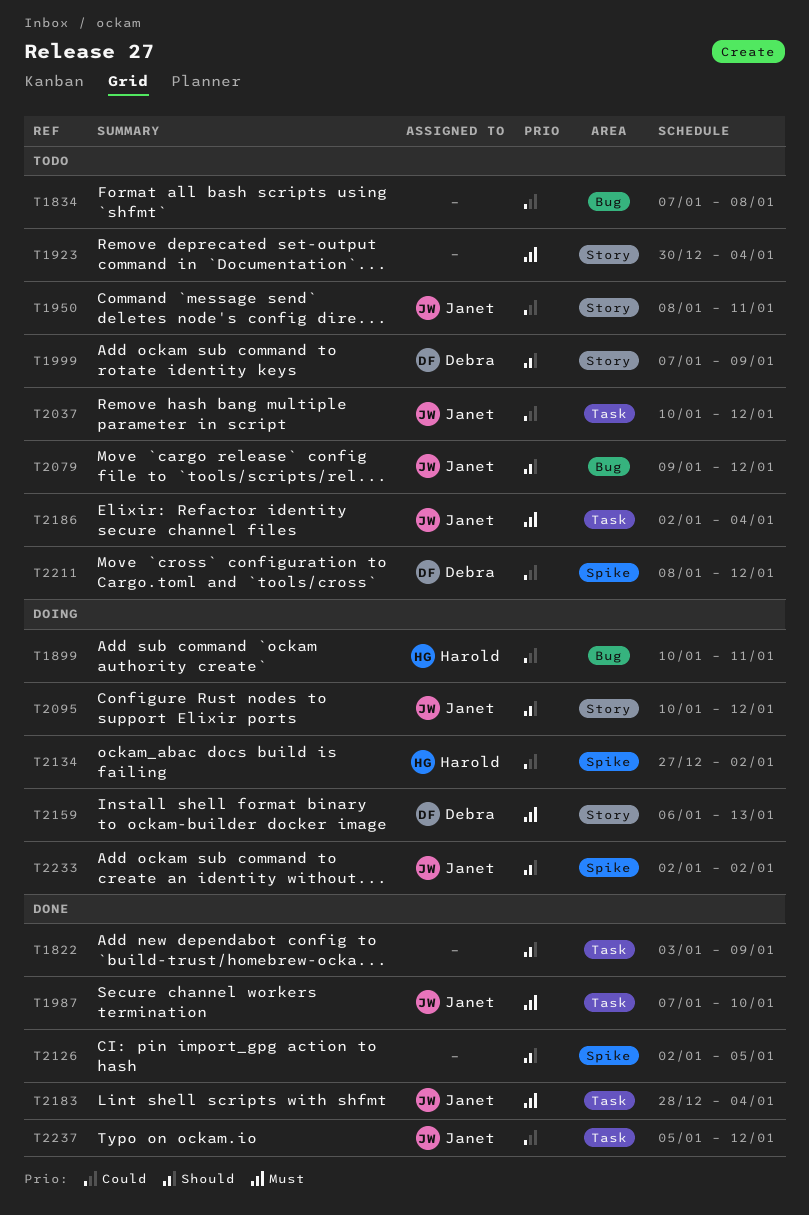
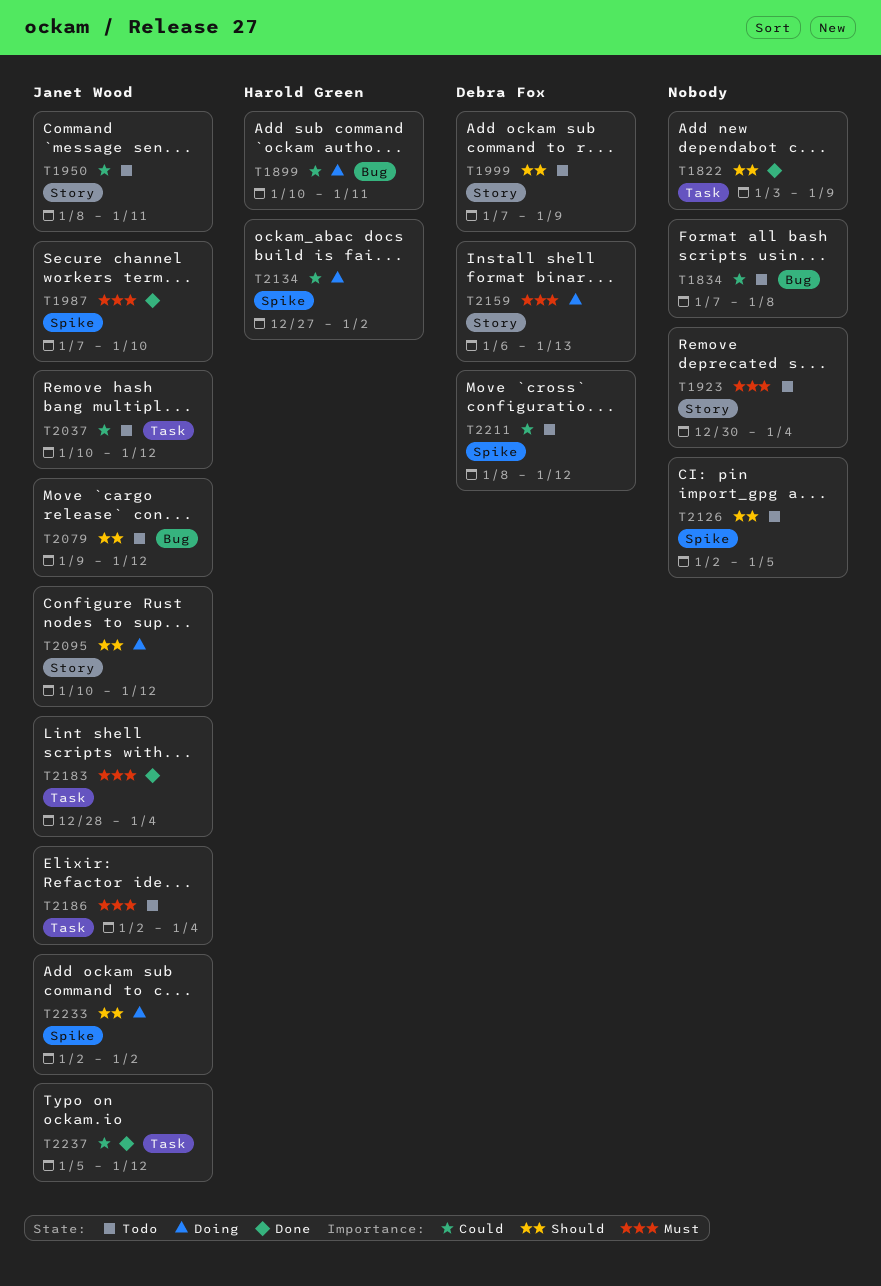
T1987, label: Task -> Spike
T2126, status: Done -> Todo

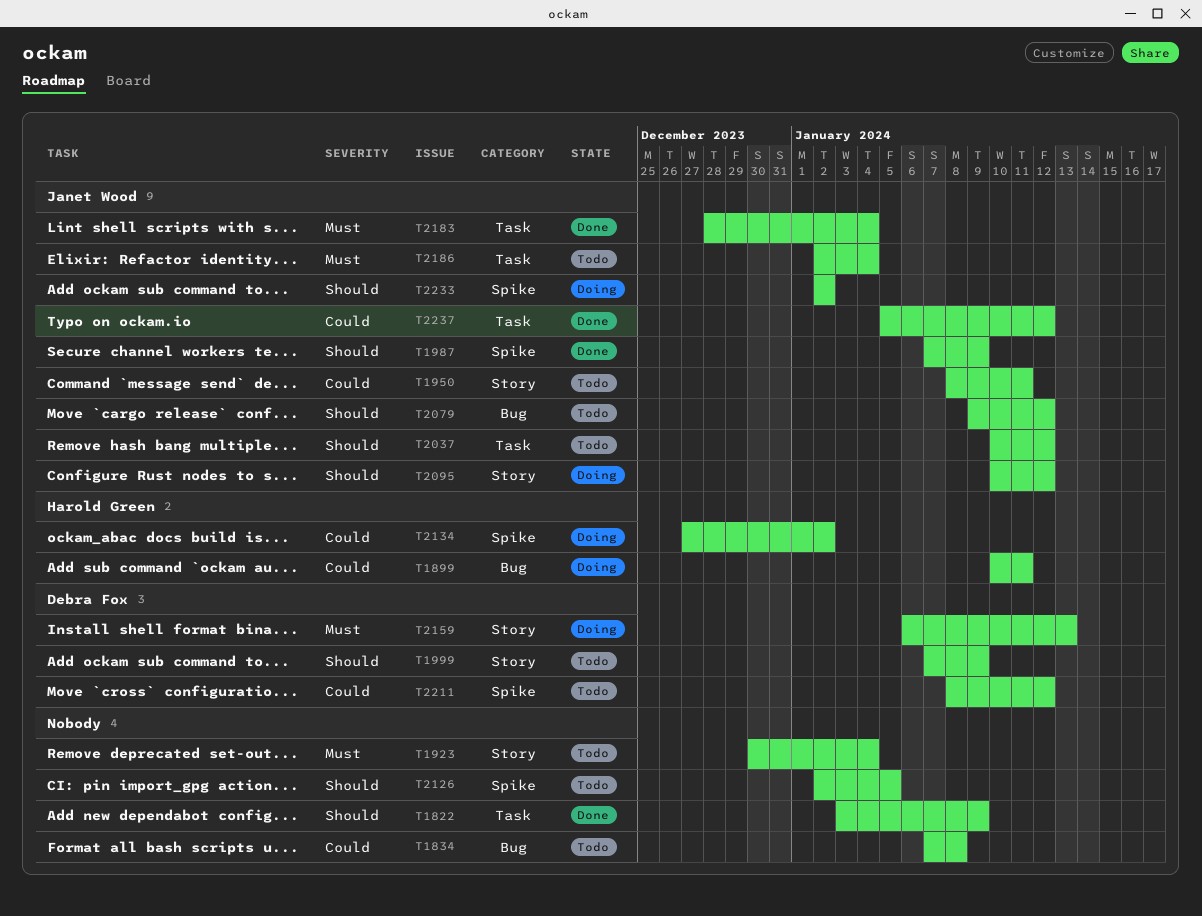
T1987, priority: Must -> Should
T1987, due: Jan 10 -> Jan 9
T2037, priority: Could -> Should

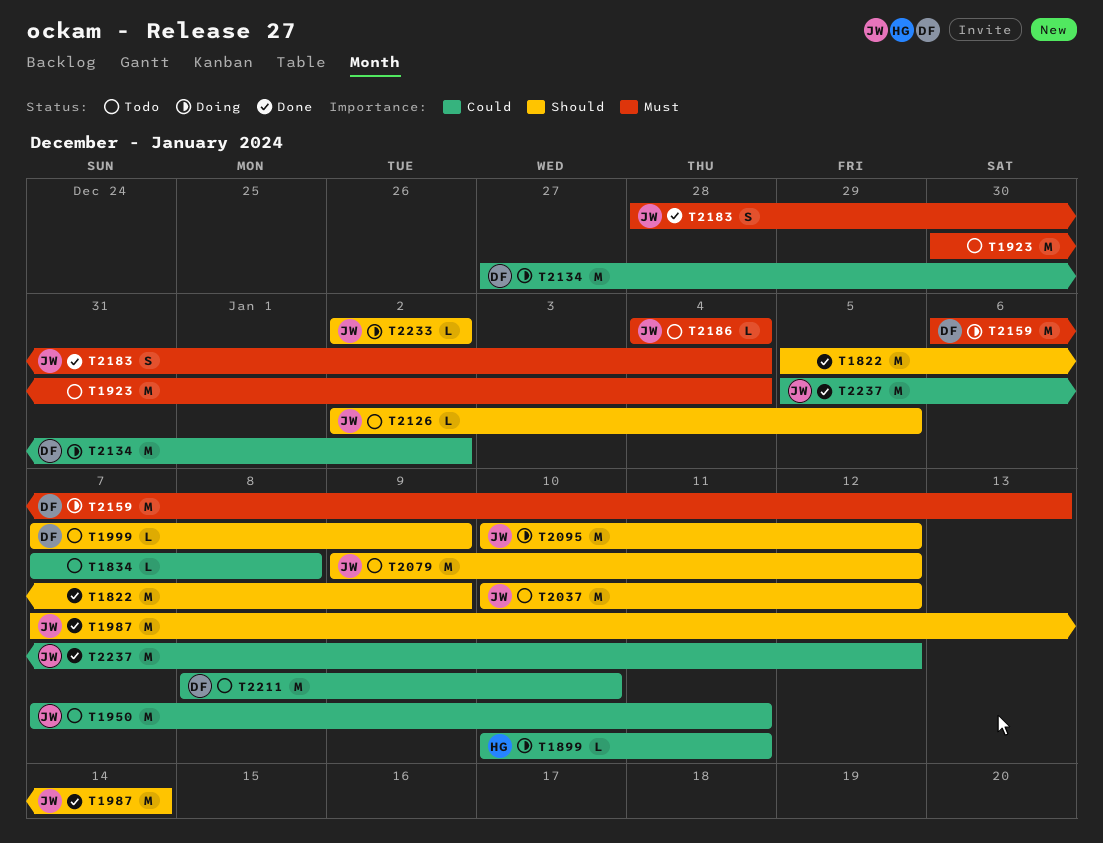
T1822, start: Jan 3 -> Jan 5
T1950, start: Jan 8 -> Jan 7
T1987, due: Jan 9 -> Jan 14
T2126, owner: none -> Janet Wood
T2134, owner: Harold Green -> Debra Fox
T2186, start: Jan 2 -> Jan 4
T2211, due: Jan 12 -> Jan 10

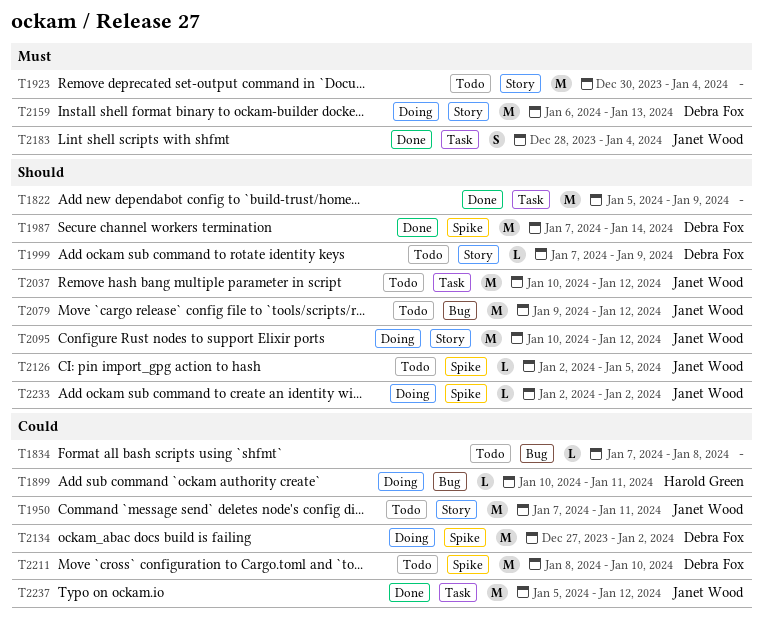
T1987, owner: Janet Wood -> Debra Fox
T2186: present -> none

